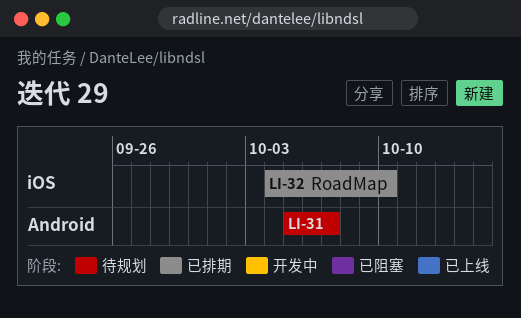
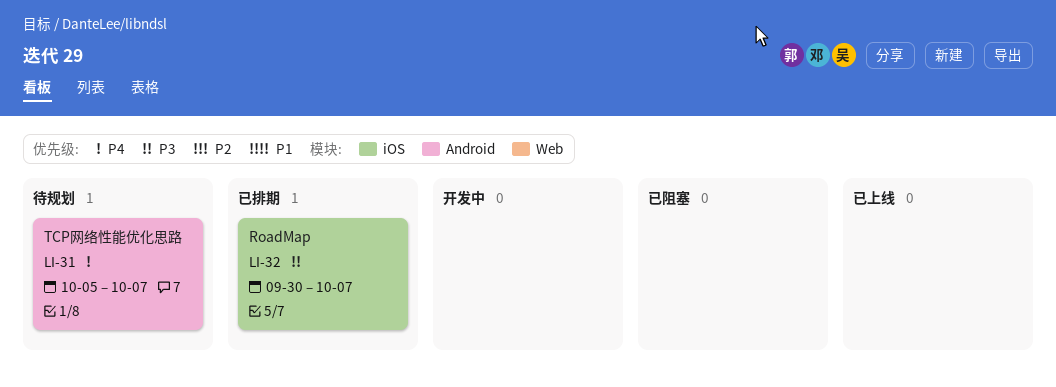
LI-32, start: Oct 4 -> Sep 30
LI-32, due: Oct 10 -> Oct 7

